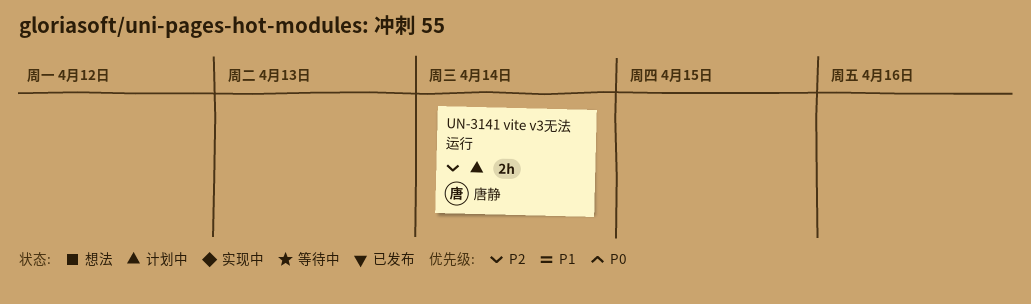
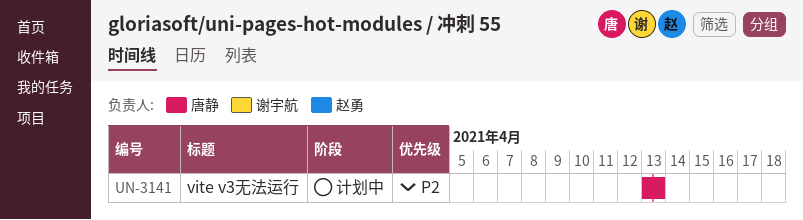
UN-3141, due: Apr 14 -> Apr 13

